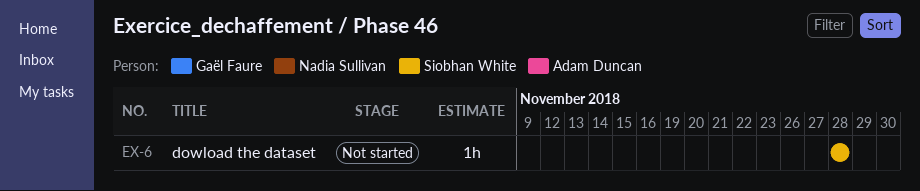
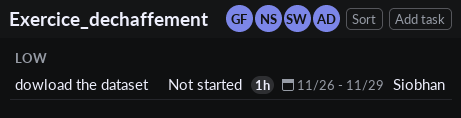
dowload the dataset, start: Nov 28 -> Nov 26
dowload the dataset, due: Nov 28 -> Nov 29

